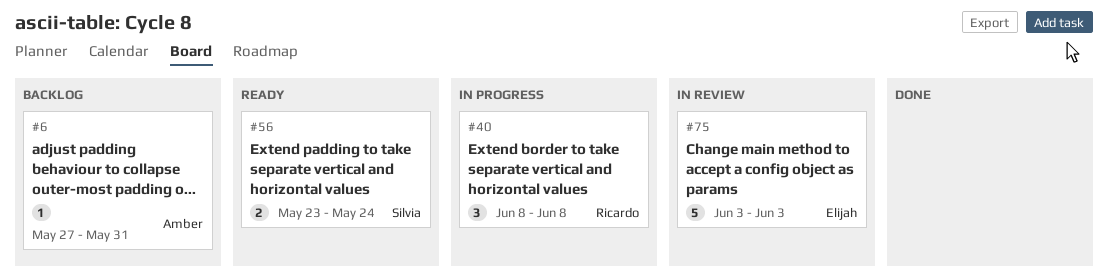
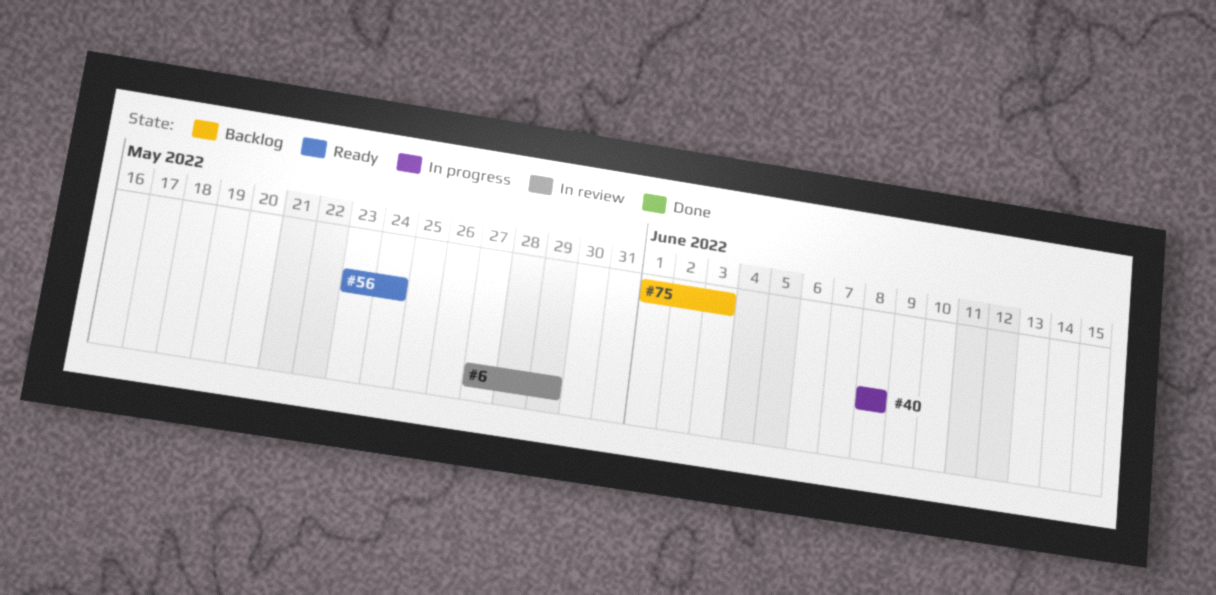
#6, status: Backlog -> In review
#6, due: May 31 -> May 29
#75, status: In review -> Backlog
#75, start: Jun 3 -> Jun 1

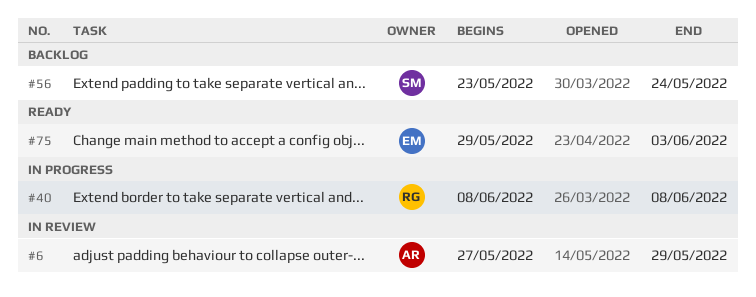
#56, status: Ready -> Backlog
#75, status: Backlog -> Ready
#75, start: Jun 1 -> May 29

